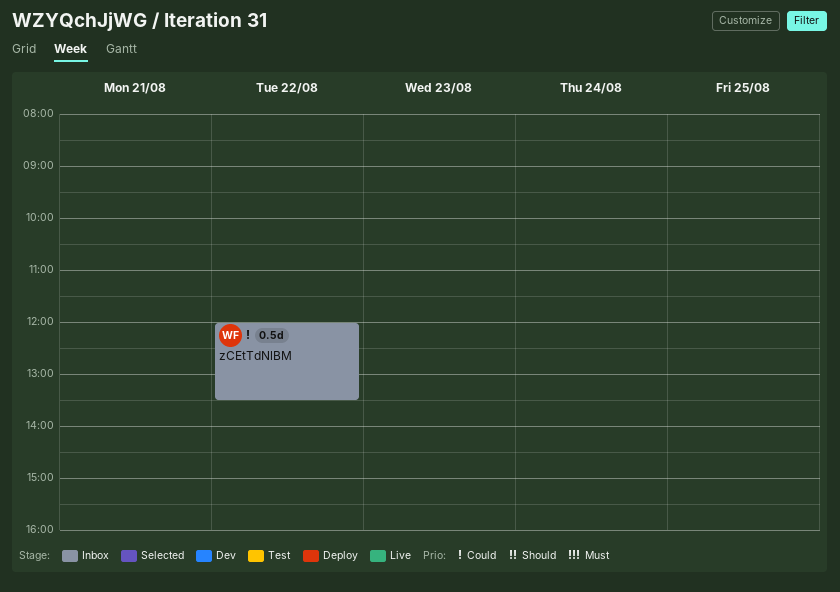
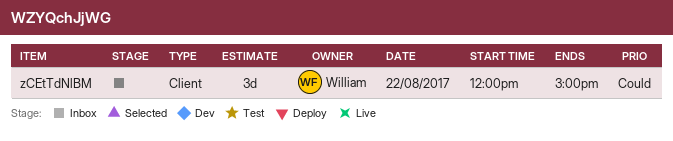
zCEtTdNlBM, estimate: 0.5d -> 3d
zCEtTdNlBM, ends: 13:30 -> 15:00

